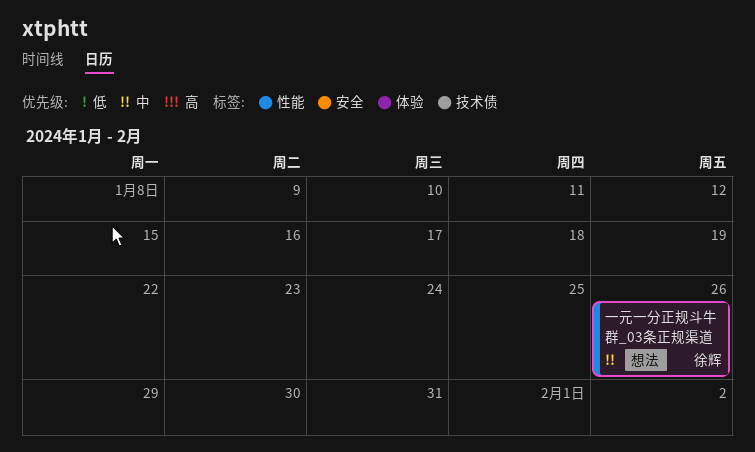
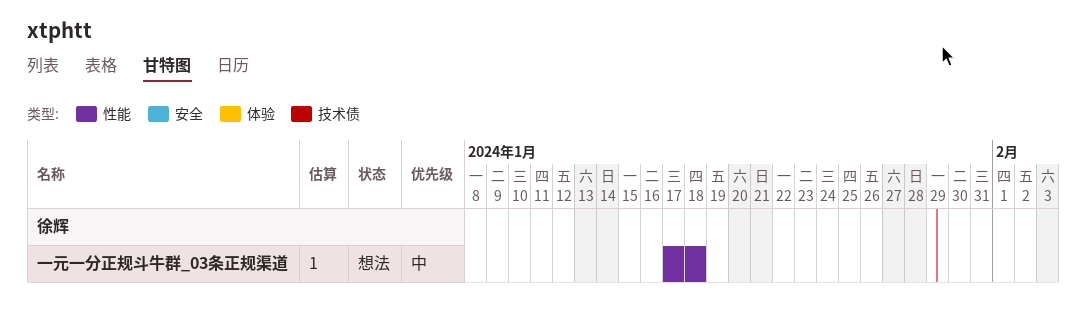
一元一分正规斗牛群_03条正规渠道, due: Jan 26 -> Jan 18

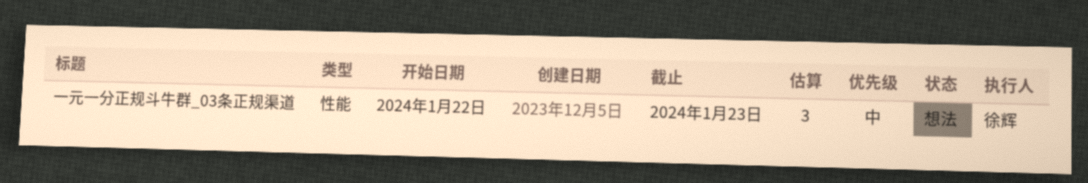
一元一分正规斗牛群_03条正规渠道, estimate: 1 -> 3
一元一分正规斗牛群_03条正规渠道, start: Jan 17 -> Jan 22
一元一分正规斗牛群_03条正规渠道, due: Jan 18 -> Jan 23

